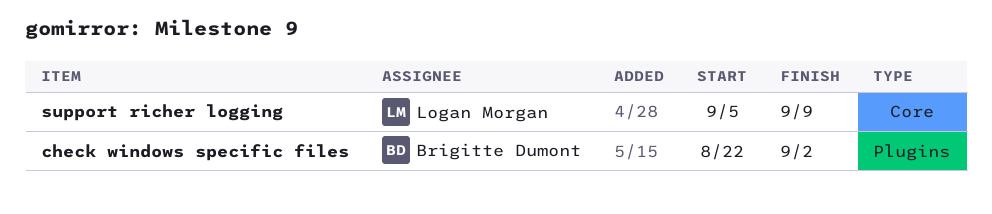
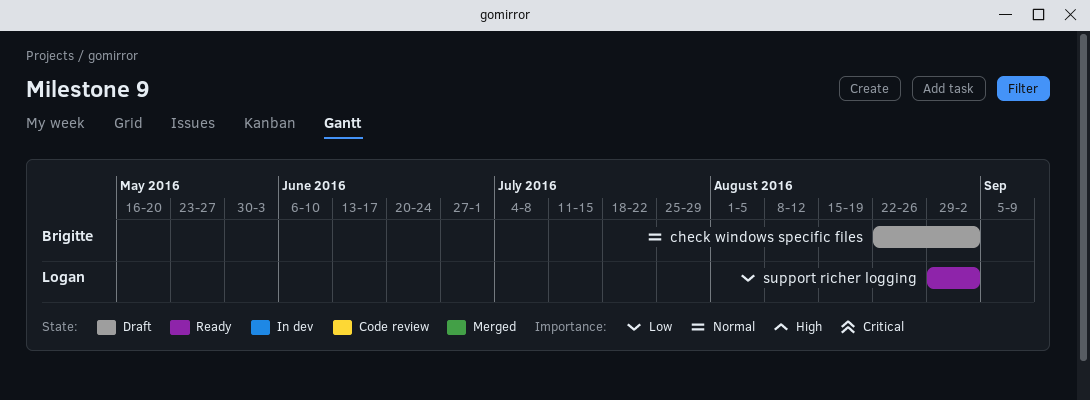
support richer logging, start: Sep 5 -> Aug 29
support richer logging, due: Sep 9 -> Sep 2

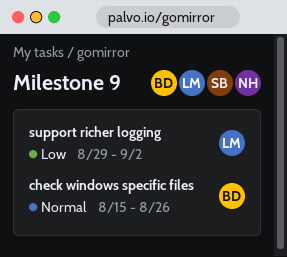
check windows specific files, start: Aug 22 -> Aug 15
check windows specific files, due: Sep 2 -> Aug 26

